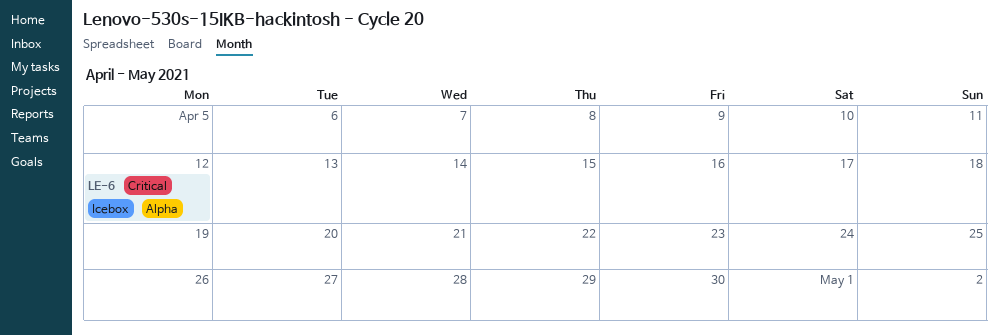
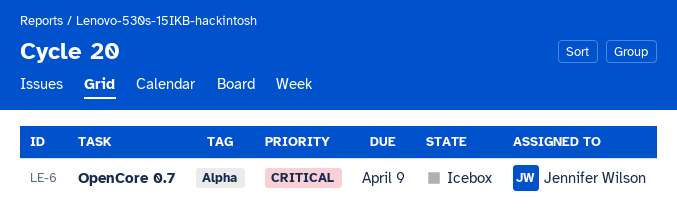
LE-6, due: Apr 12 -> Apr 9

